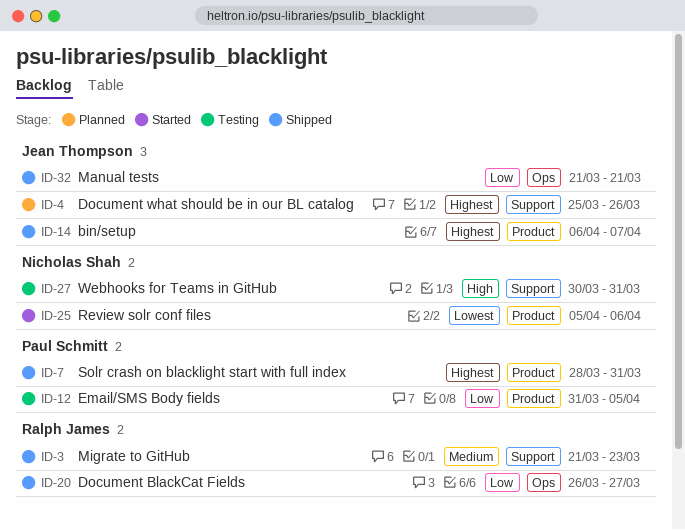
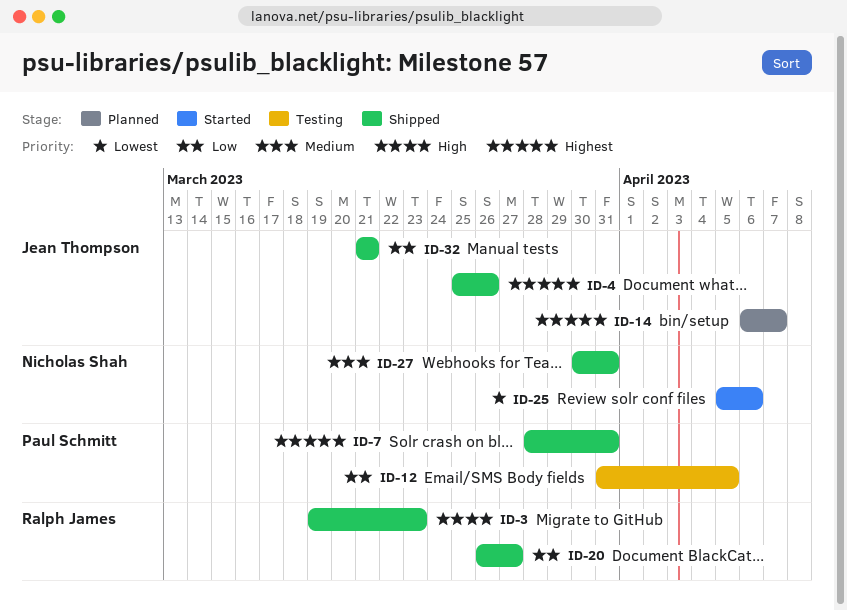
ID-3, priority: Medium -> High
ID-3, start: Mar 21 -> Mar 19
ID-4, status: Planned -> Shipped
ID-14, status: Shipped -> Planned
ID-27, status: Testing -> Shipped
ID-27, priority: High -> Medium

